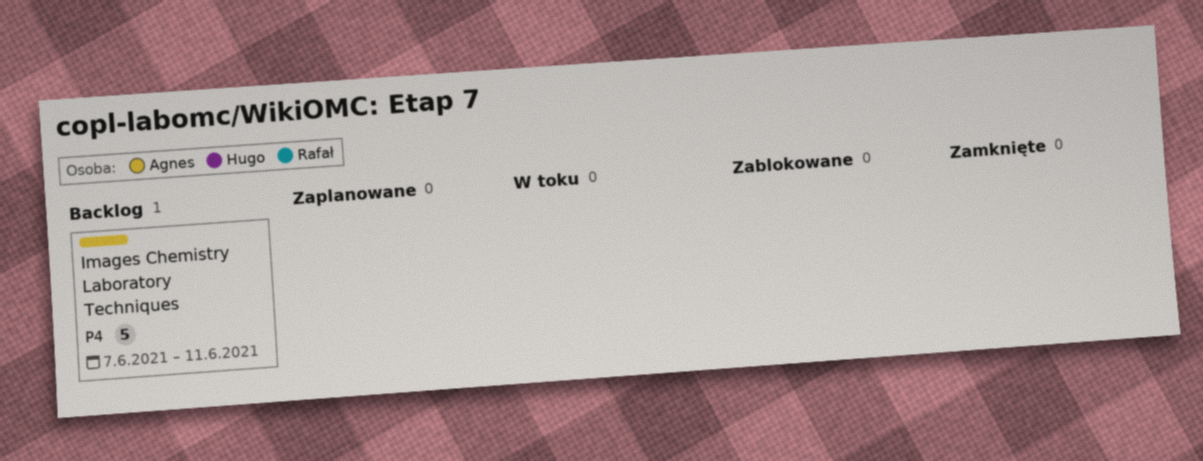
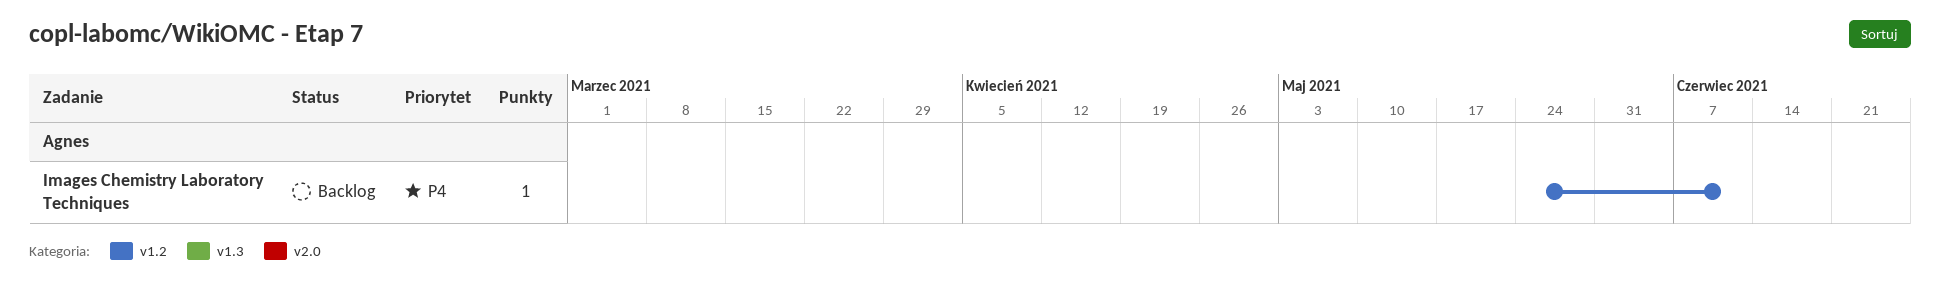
Images Chemistry Laboratory Techniques, estimate: 5 -> 1
Images Chemistry Laboratory Techniques, start: Jun 7 -> May 24

